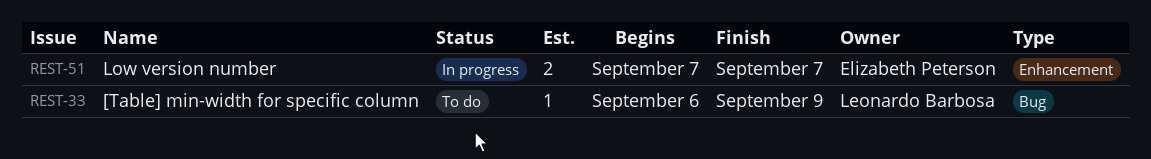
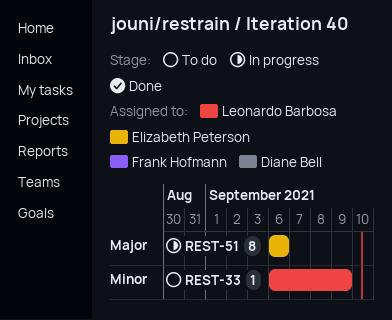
REST-51, estimate: 2 -> 8
REST-51, start: Sep 7 -> Sep 6
REST-51, due: Sep 7 -> Sep 6

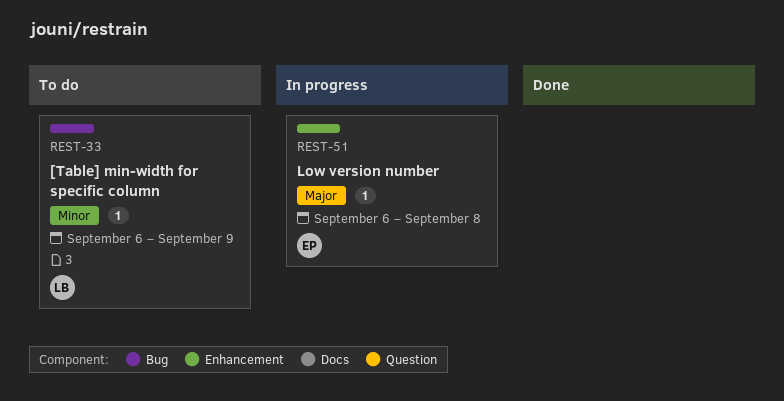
REST-51, estimate: 8 -> 1
REST-51, due: Sep 6 -> Sep 8

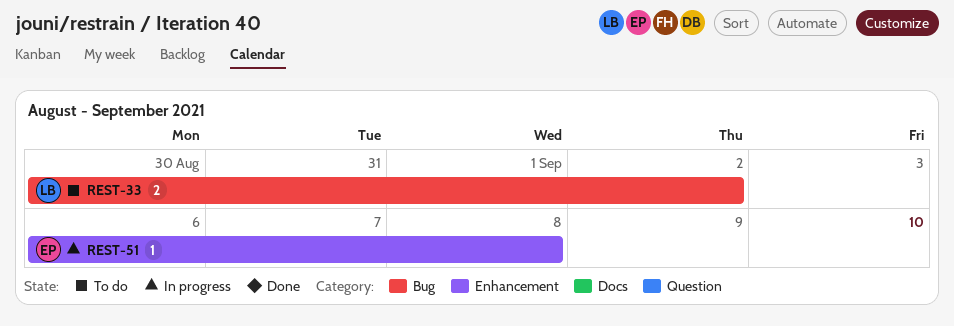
REST-33, estimate: 1 -> 2
REST-33, start: Sep 6 -> Aug 30
REST-33, due: Sep 9 -> Sep 2

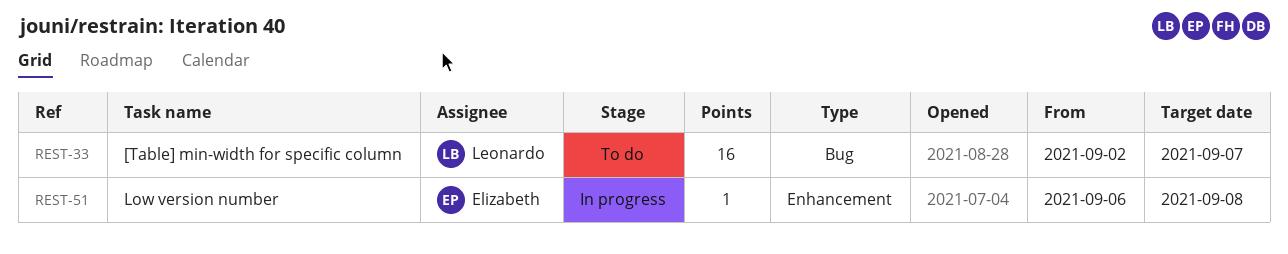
REST-33, estimate: 2 -> 16
REST-33, start: Aug 30 -> Sep 2
REST-33, due: Sep 2 -> Sep 7

